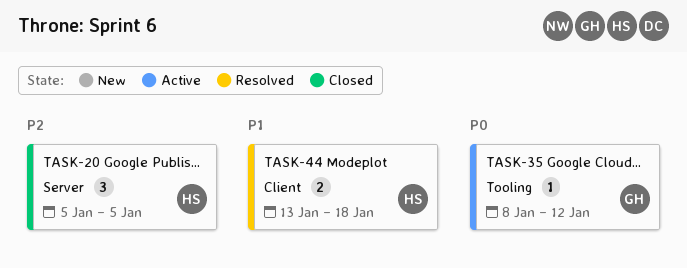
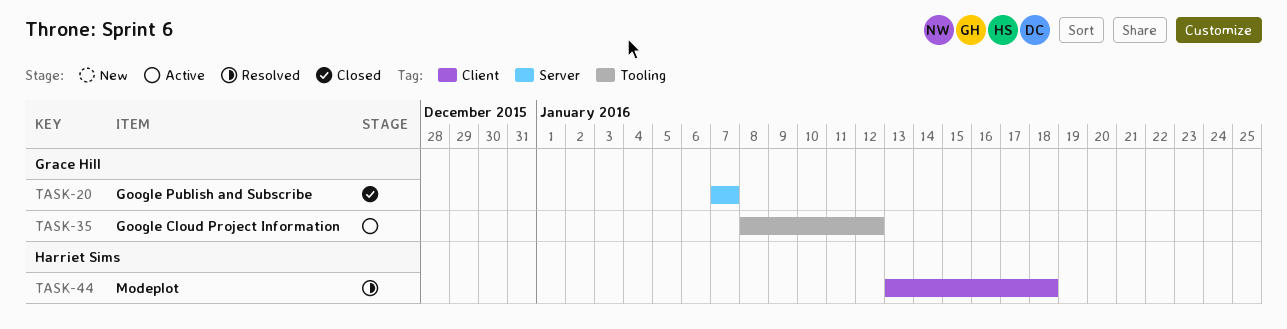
TASK-20, owner: Harriet Sims -> Grace Hill
TASK-20, start: Jan 5 -> Jan 7
TASK-20, due: Jan 5 -> Jan 7

